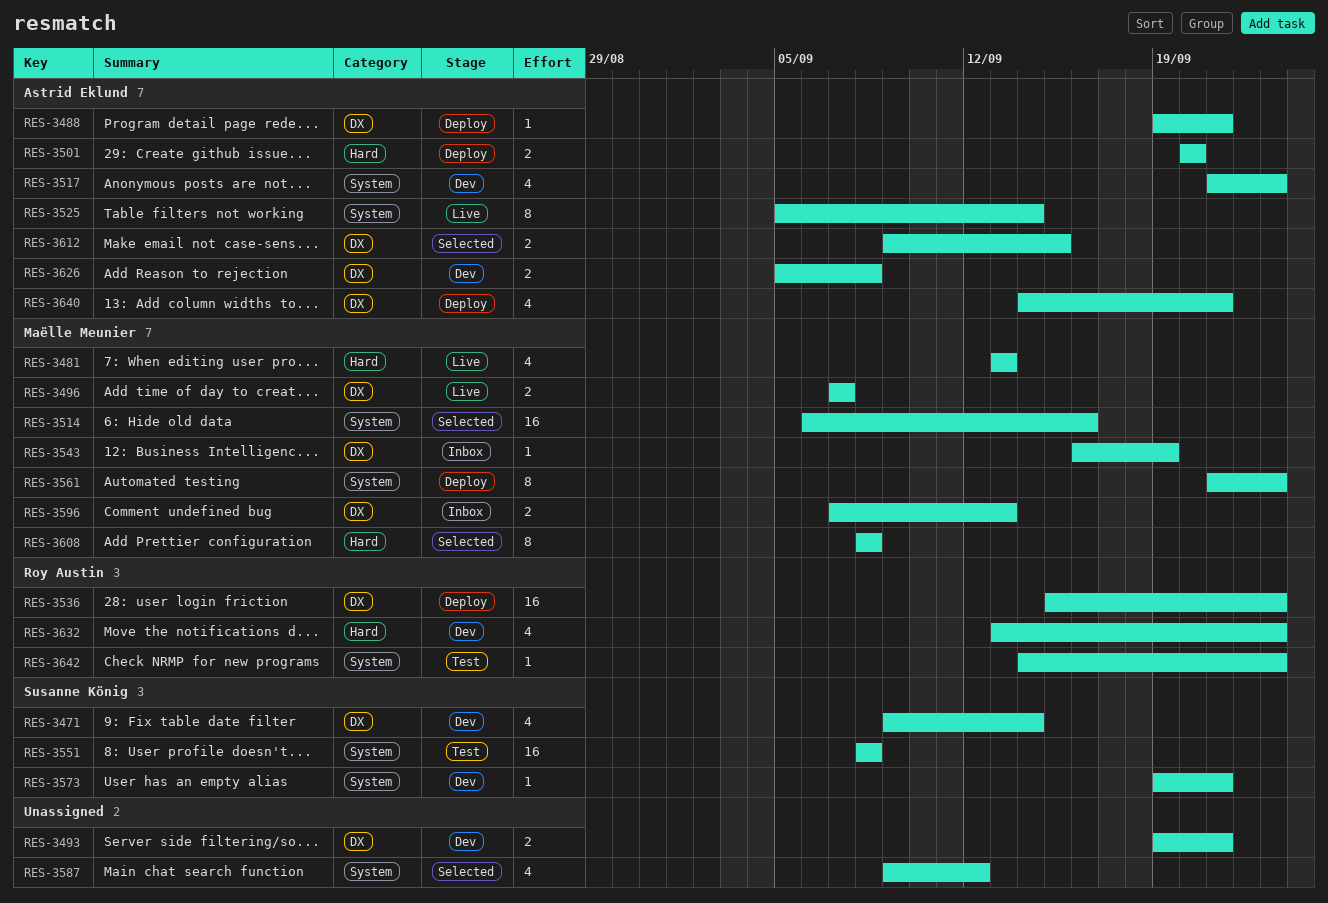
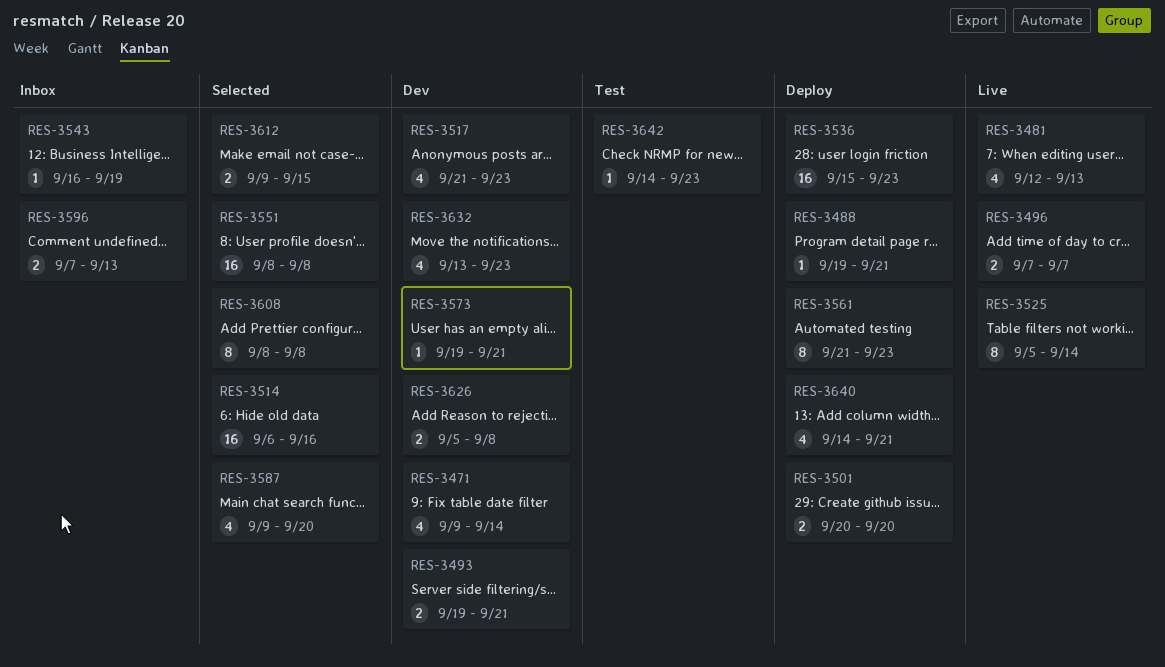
RES-3481, start: Sep 13 -> Sep 12
RES-3551, status: Test -> Selected
RES-3587, due: Sep 12 -> Sep 20

